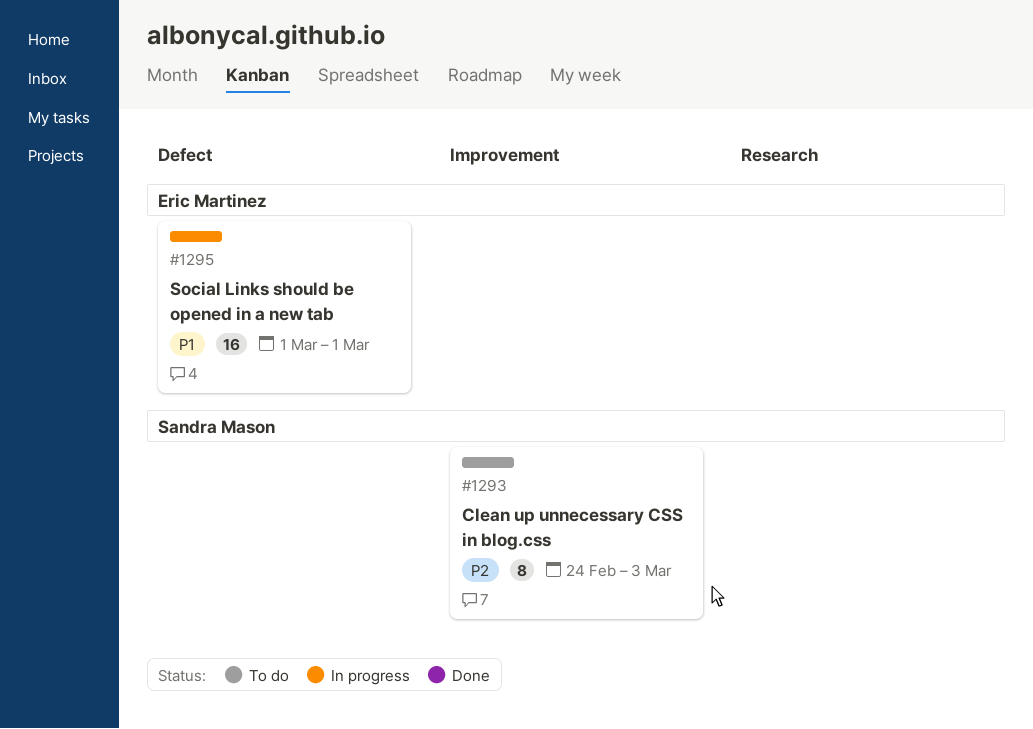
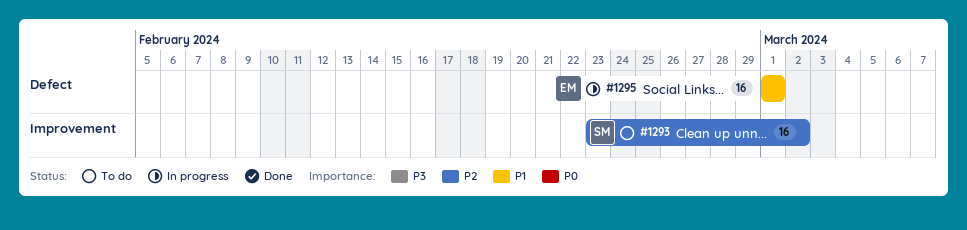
#1293, estimate: 8 -> 16
#1293, start: Feb 24 -> Feb 23
#1293, due: Mar 3 -> Mar 2

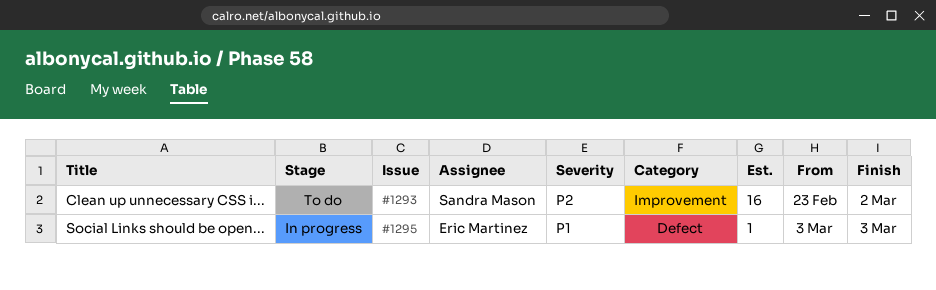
#1295, estimate: 16 -> 1
#1295, start: Mar 1 -> Mar 3
#1295, due: Mar 1 -> Mar 3

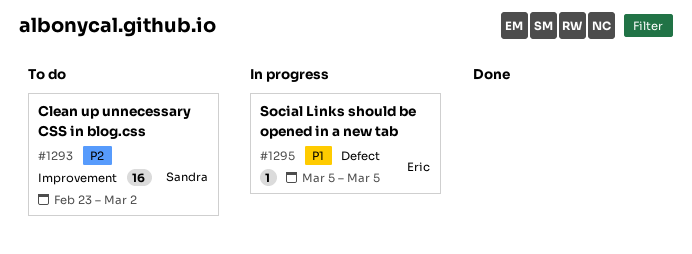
#1295, start: Mar 3 -> Mar 5
#1295, due: Mar 3 -> Mar 5

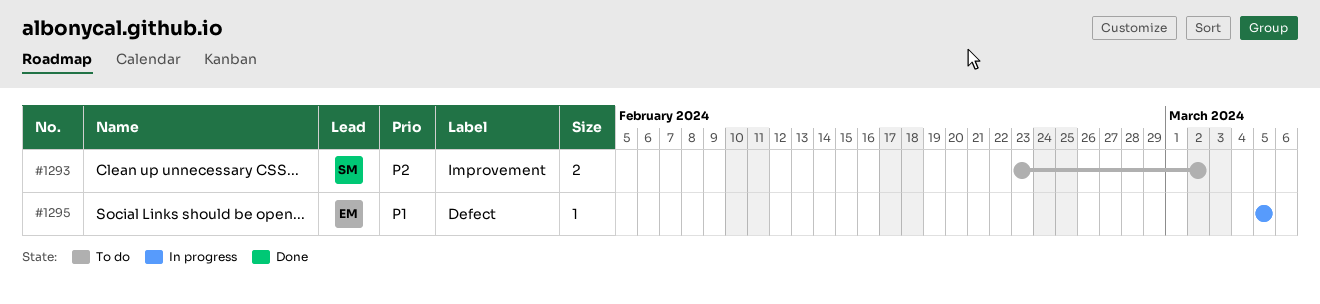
#1293, estimate: 16 -> 2

